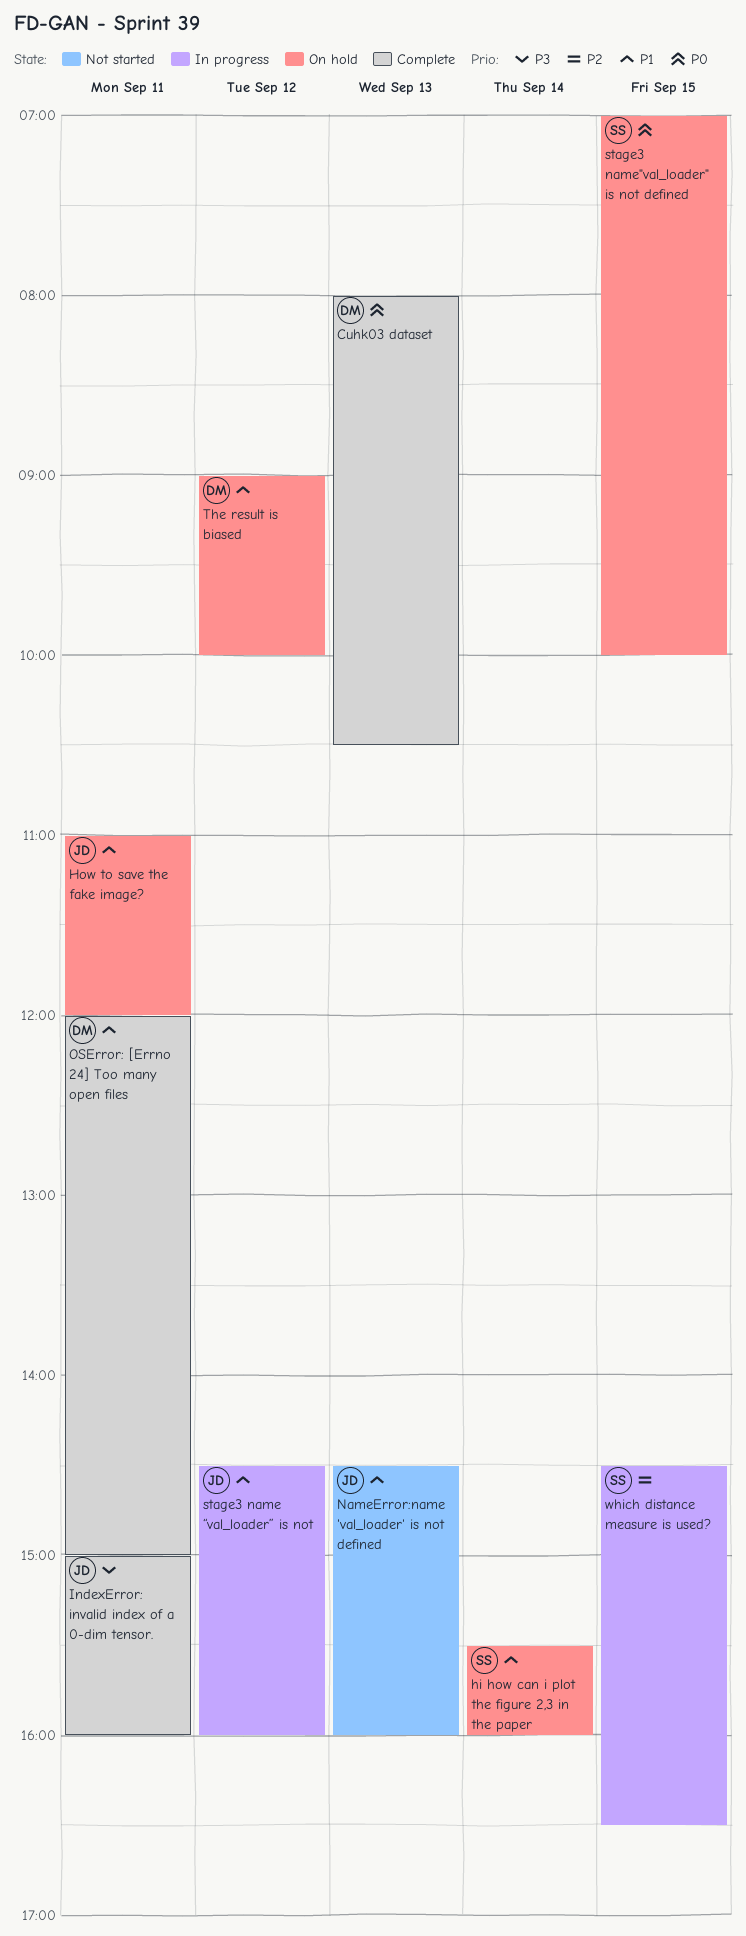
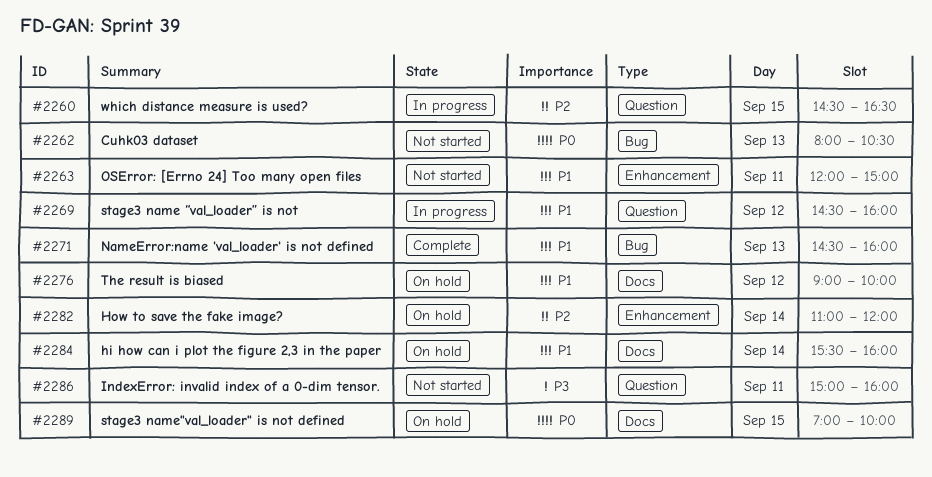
Cuhk03 dataset, status: Complete -> Not started
How to save the fake image?, priority: P1 -> P2
How to save the fake image?, day: Sep 11 -> Sep 14
IndexError: invalid index of a 0-dim tensor., status: Complete -> Not started
NameError:name 'val_loader' is not defined, status: Not started -> Complete
OSError: [Errno 24] Too many open files, status: Complete -> Not started

